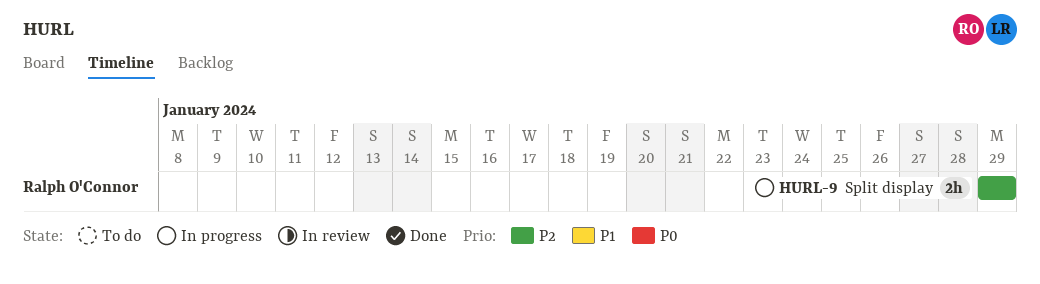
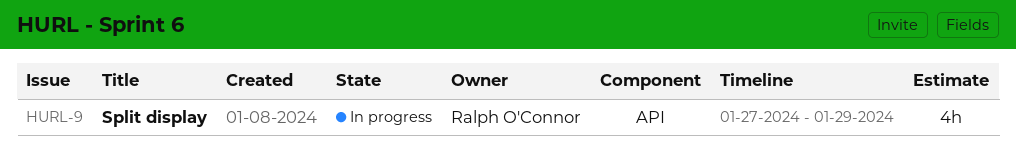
HURL-9, estimate: 2h -> 4h
HURL-9, start: Jan 29 -> Jan 27

